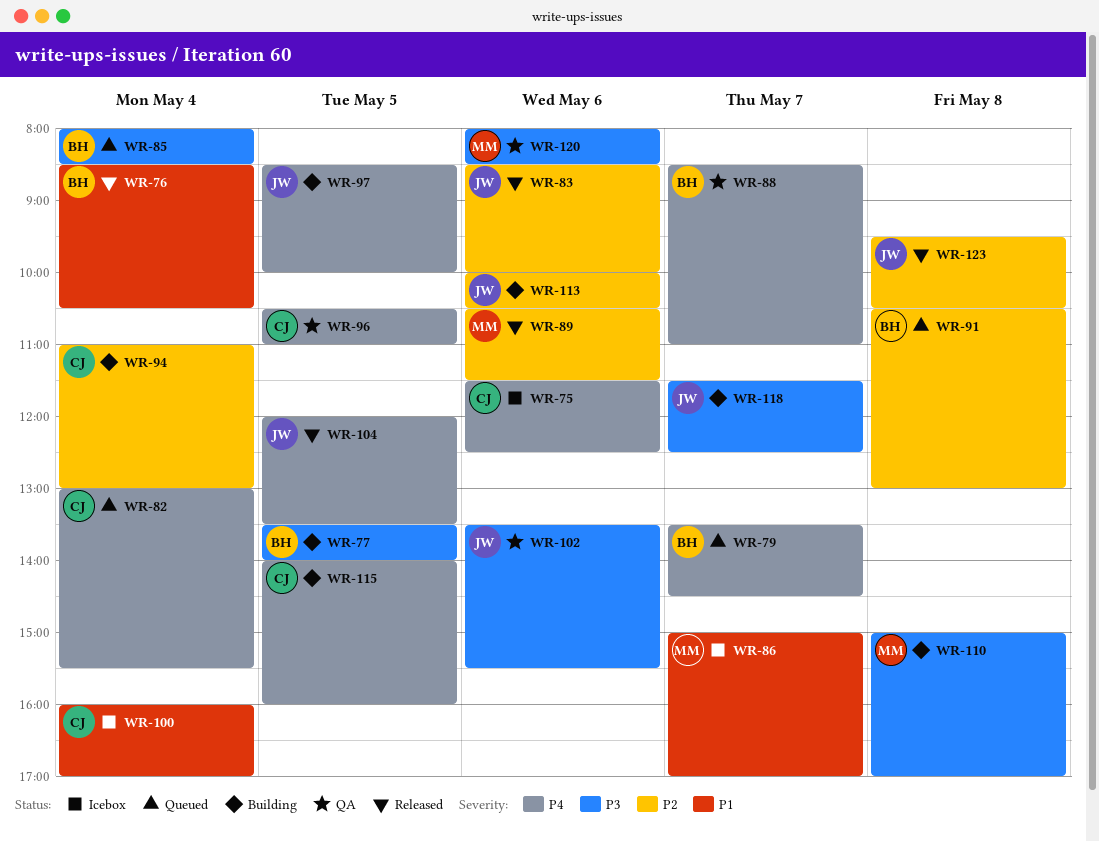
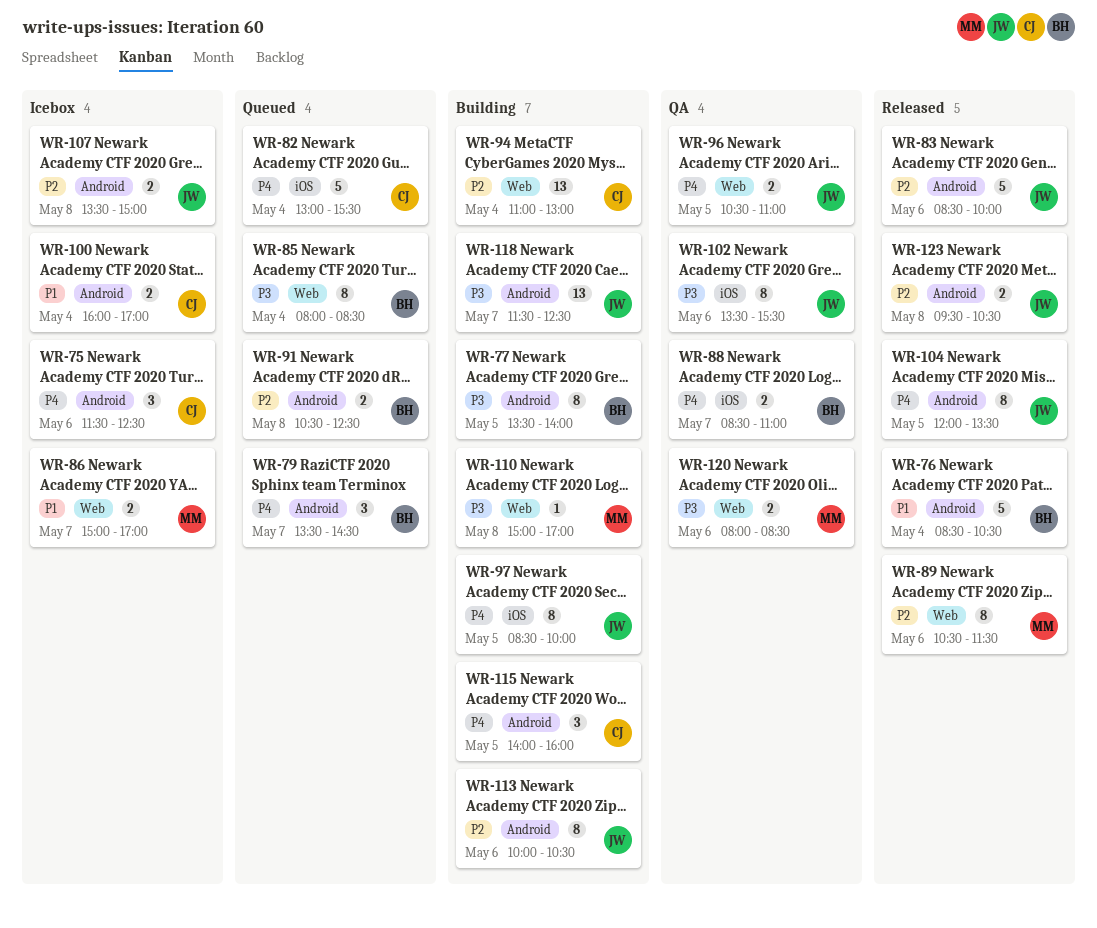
WR-91, ends: 13:00 -> 12:30
WR-96, owner: CJ -> JW
WR-107: none -> present

